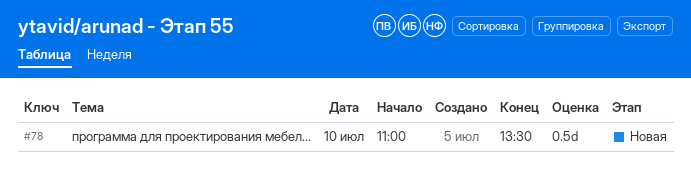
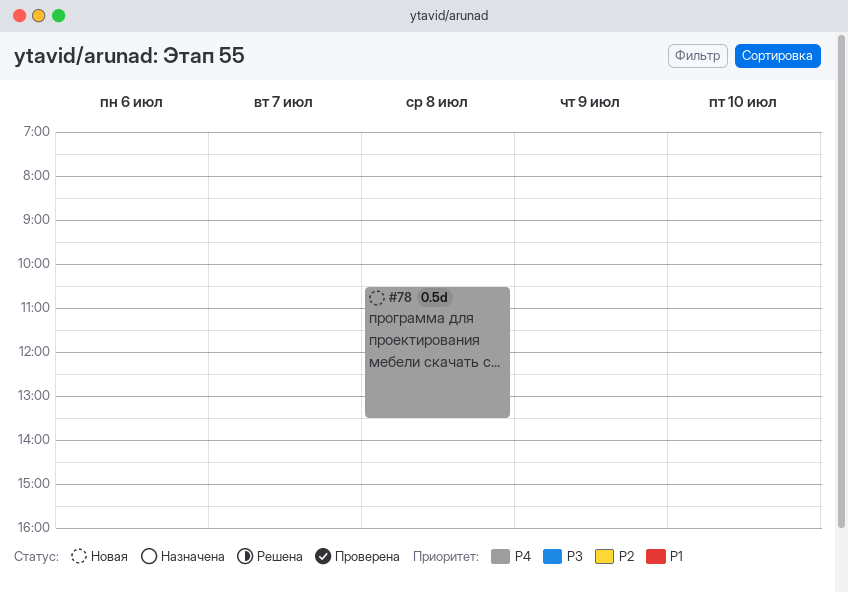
#78, day: Jul 10 -> Jul 8
#78, begins: 11:00 -> 10:30

